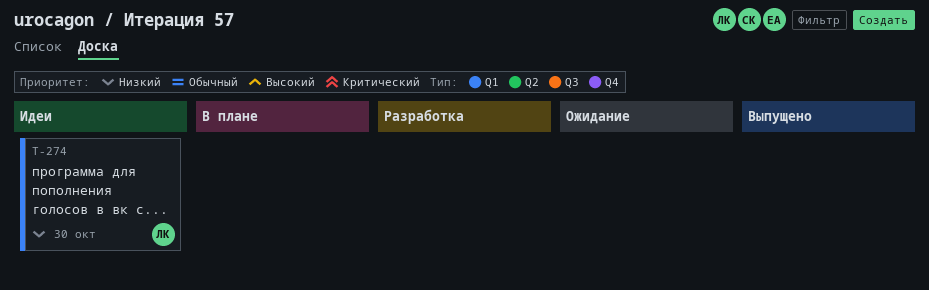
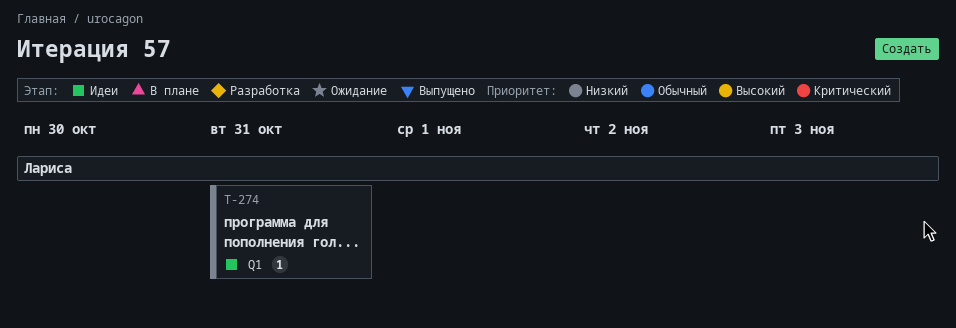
T-274, due: Oct 30 -> Oct 31

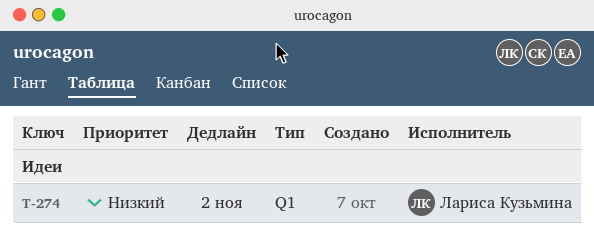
T-274, due: Oct 31 -> Nov 2

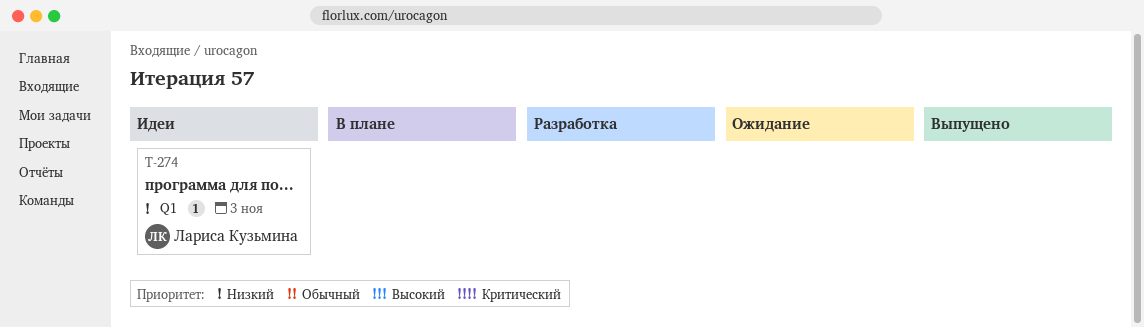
T-274, due: Nov 2 -> Nov 3

